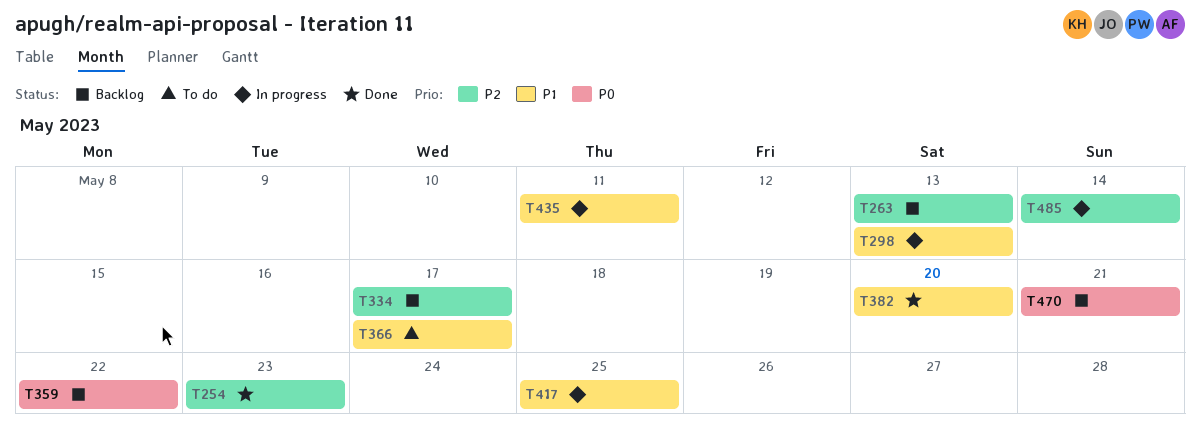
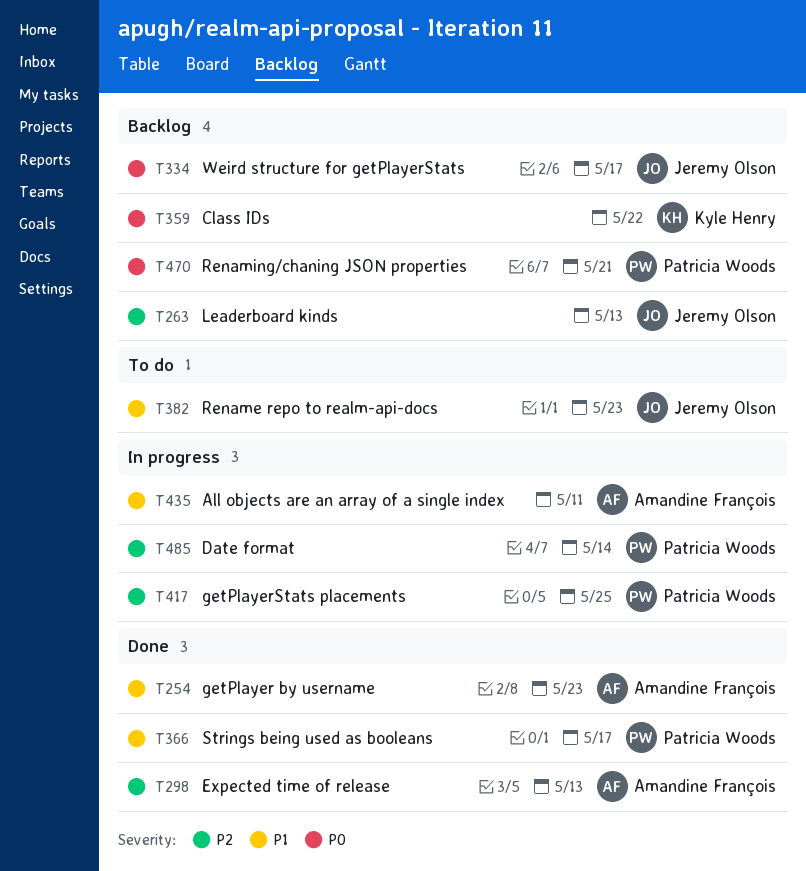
T254, priority: P2 -> P1
T298, status: In progress -> Done
T298, priority: P1 -> P2
T334, priority: P2 -> P0
T366, status: To do -> Done
T382, status: Done -> To do
T382, due: May 20 -> May 23
T417, priority: P1 -> P2

